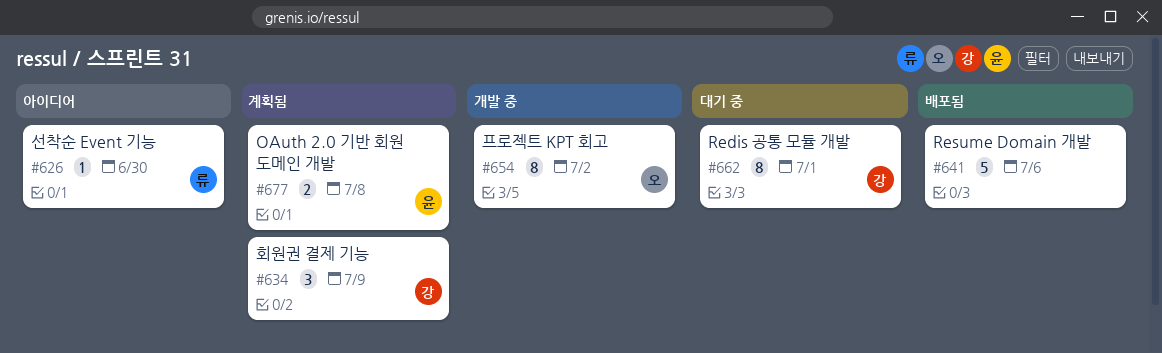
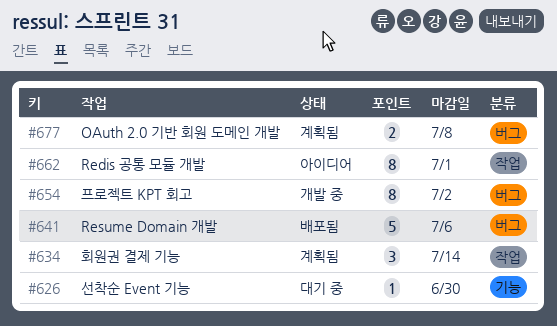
#626, status: 아이디어 -> 대기 중
#634, due: Jul 9 -> Jul 14
#662, status: 대기 중 -> 아이디어

